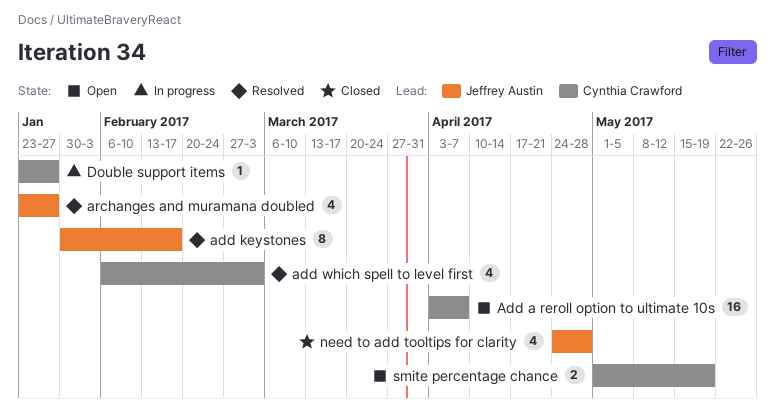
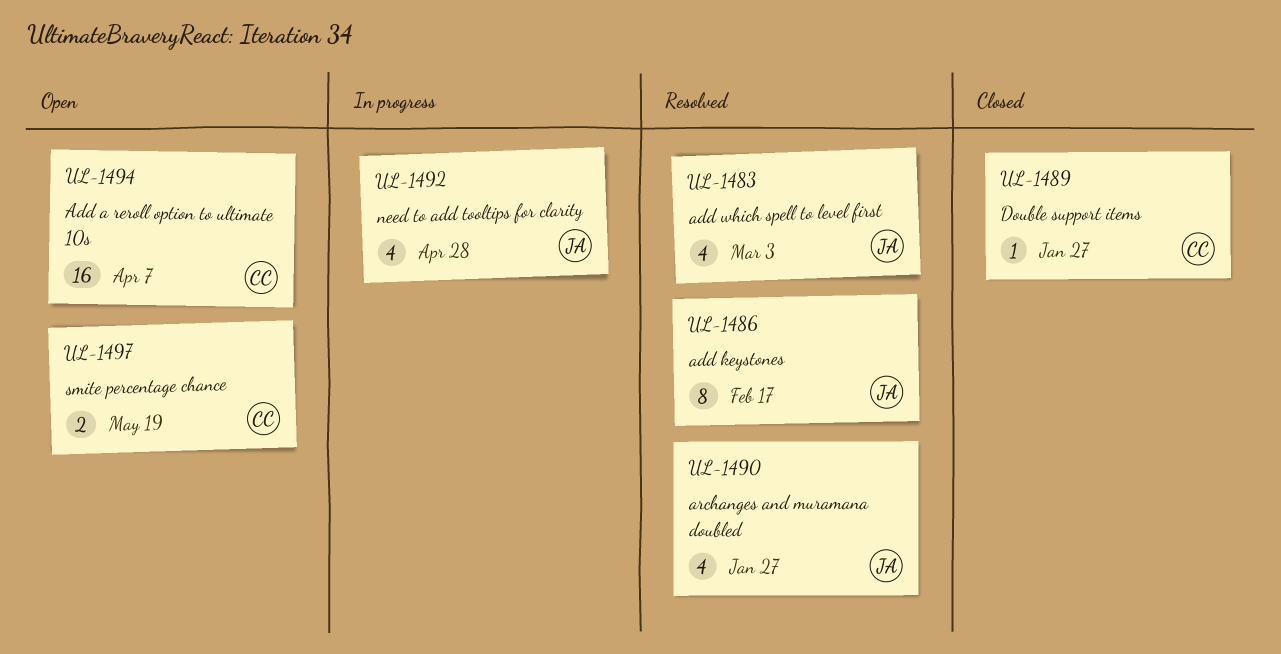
add which spell to level first, owner: Cynthia Crawford -> Jeffrey Austin
Double support items, status: In progress -> Closed
need to add tooltips for clarity, status: Closed -> In progress

